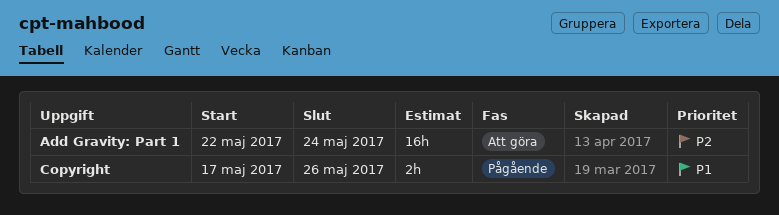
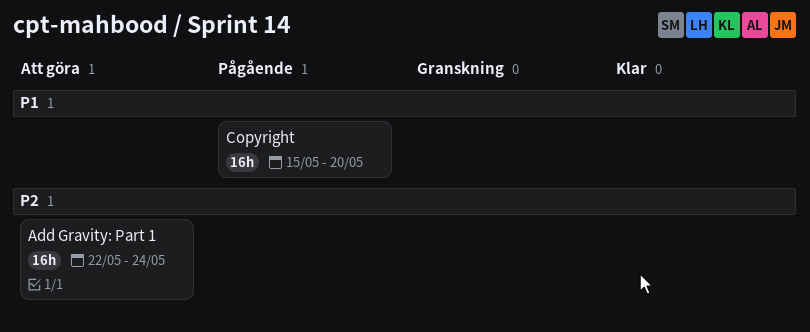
Copyright, estimate: 2h -> 16h
Copyright, start: May 17 -> May 15
Copyright, due: May 26 -> May 20

